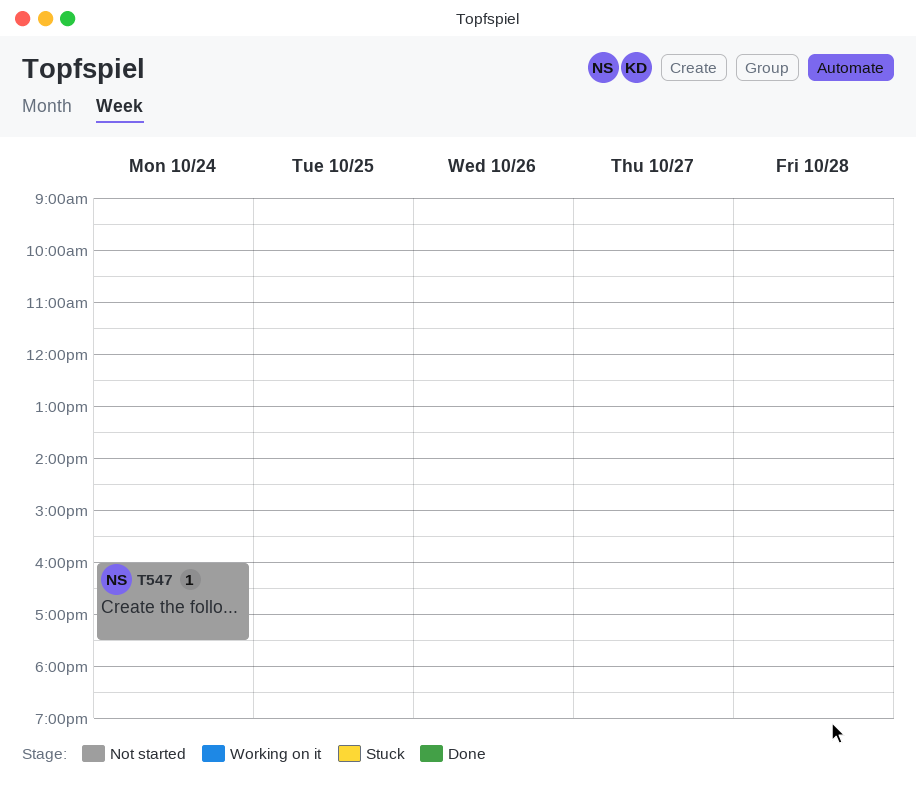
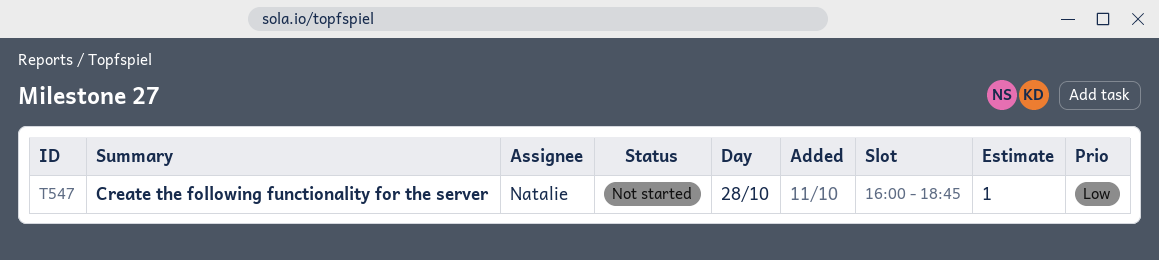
T547, day: Oct 24 -> Oct 28
T547, ends: 17:30 -> 18:45

